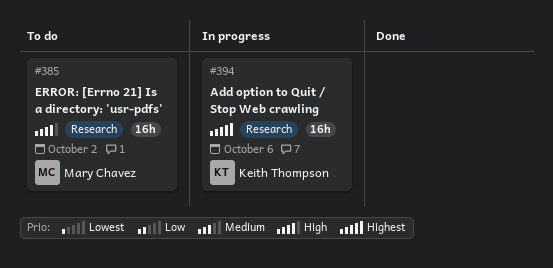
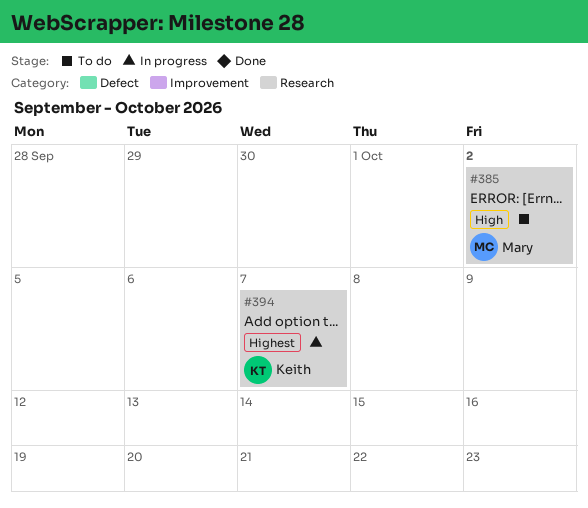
#394, due: Oct 6 -> Oct 7

